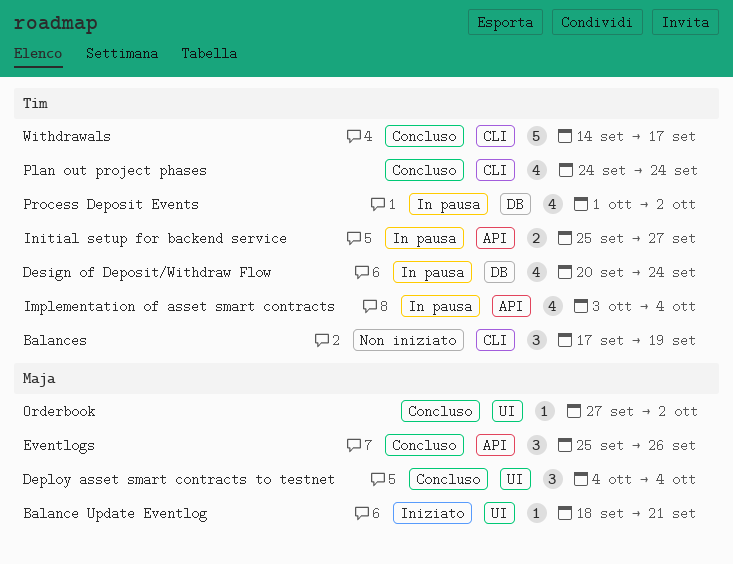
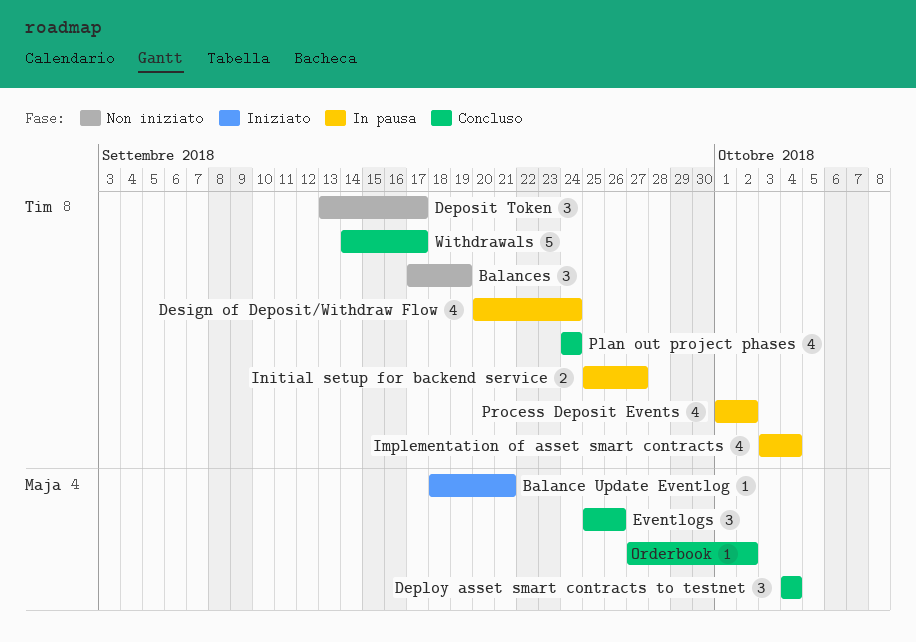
Deposit Token: none -> present

